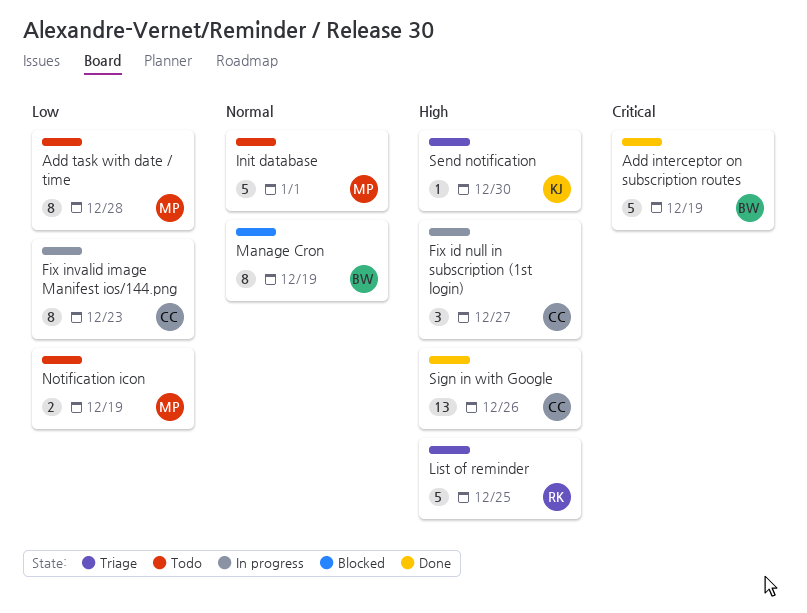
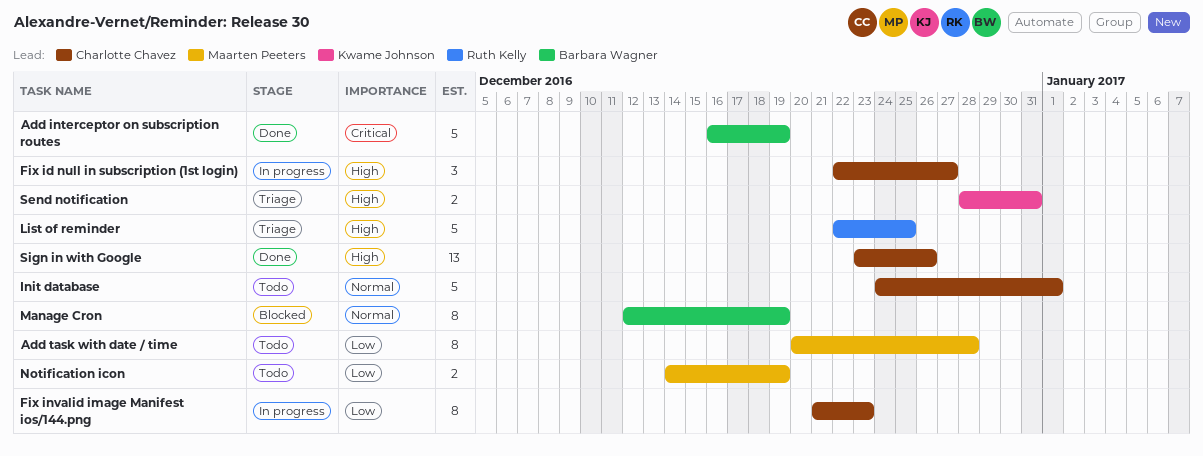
Init database, owner: Maarten Peeters -> Charlotte Chavez
Send notification, estimate: 1 -> 2
Send notification, due: Dec 30 -> Dec 31

